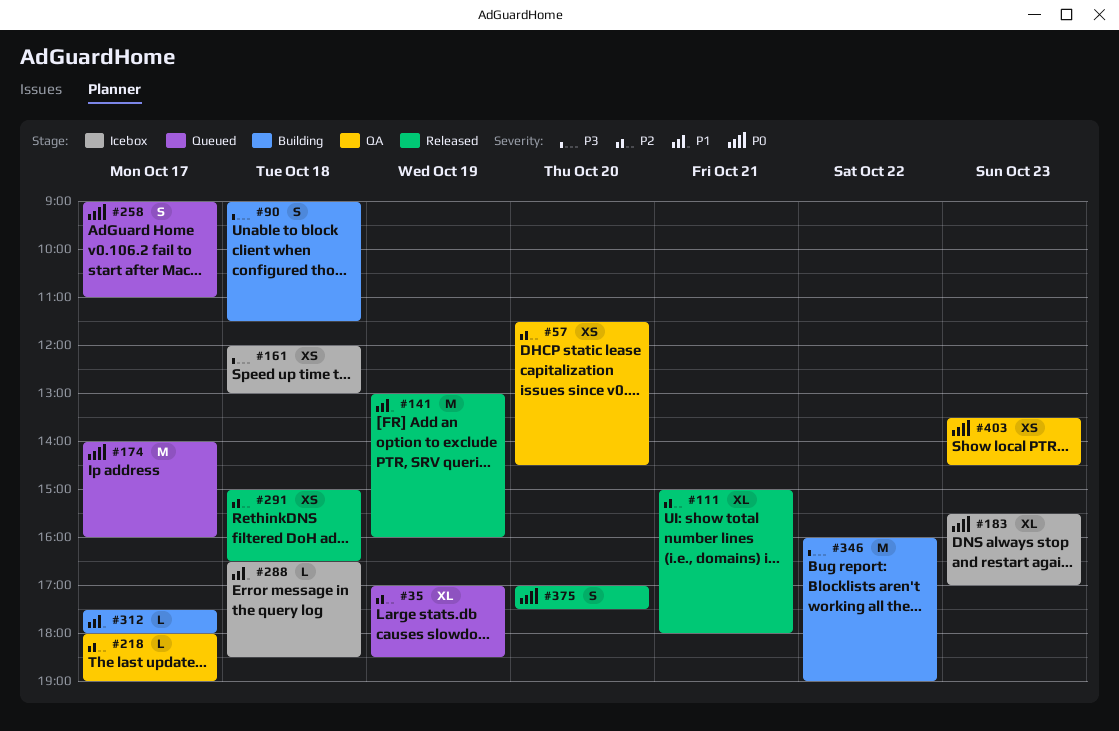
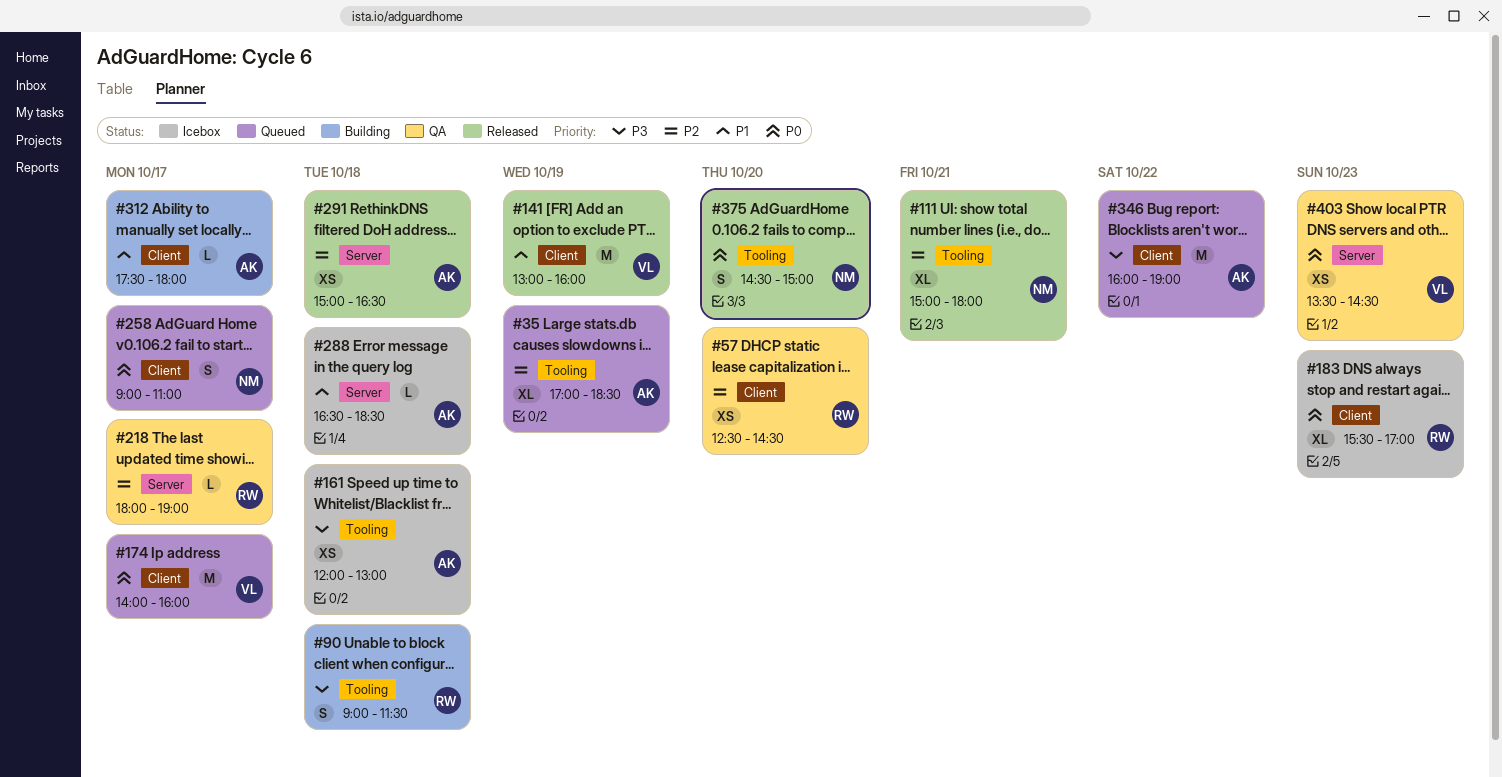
#57, begins: 11:30 -> 12:30
#346, status: Building -> Queued
#375, begins: 17:00 -> 14:30
#375, ends: 17:30 -> 15:00

